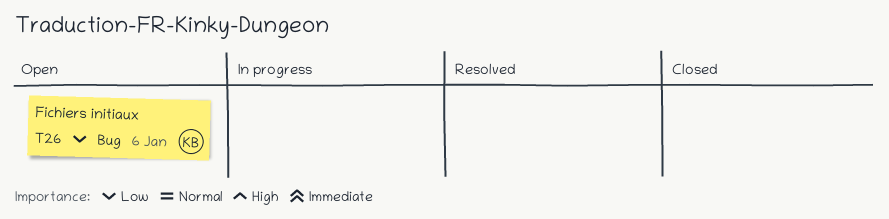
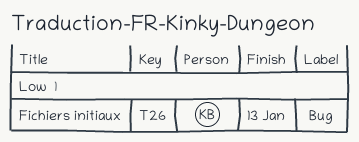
T26, due: Jan 6 -> Jan 13

